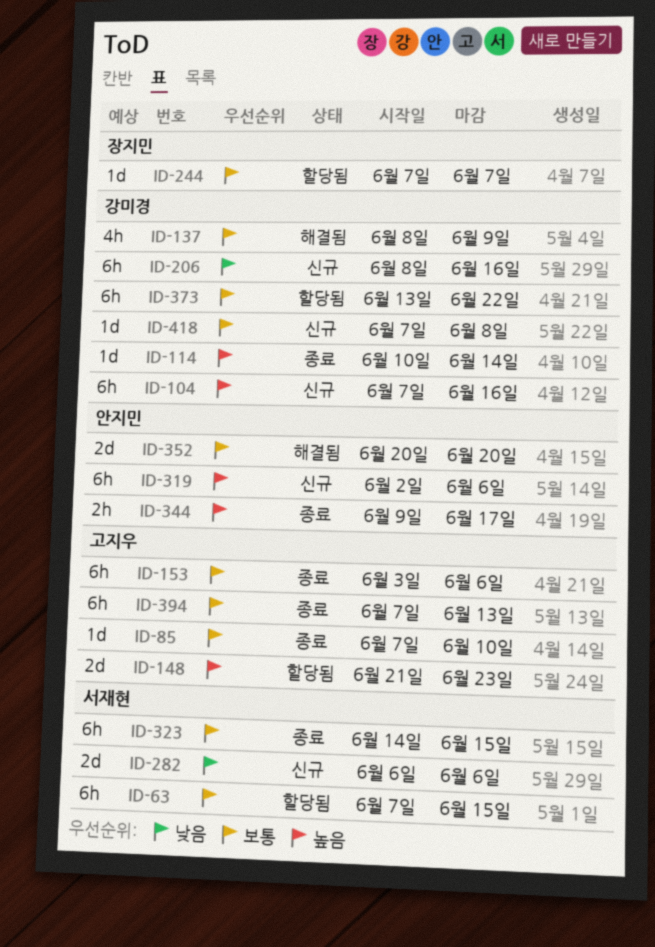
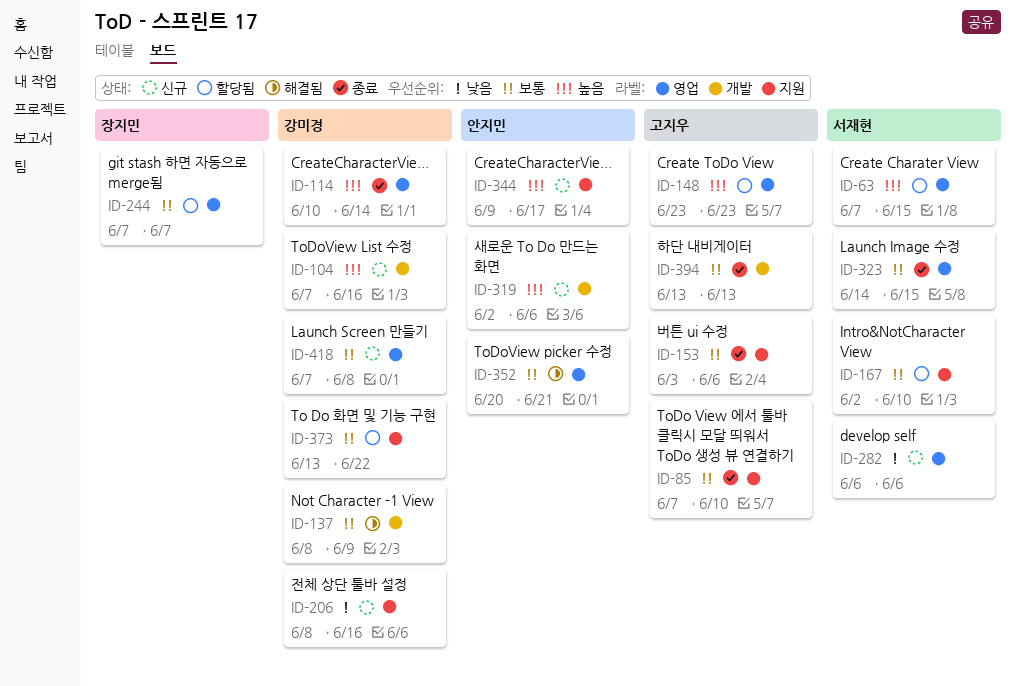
ID-63, priority: 보통 -> 높음
ID-148, start: Jun 21 -> Jun 23
ID-167: none -> present
ID-344, status: 종료 -> 신규
ID-352, due: Jun 20 -> Jun 21
ID-394, start: Jun 7 -> Jun 13

